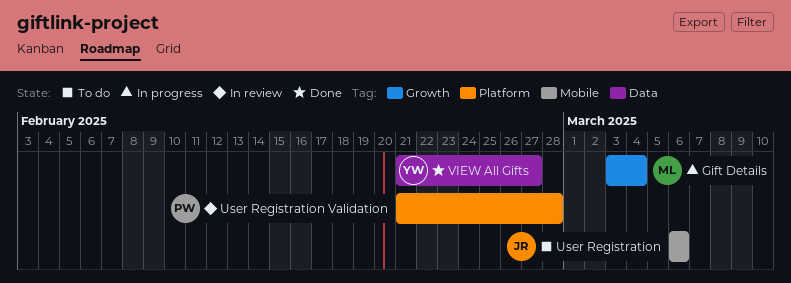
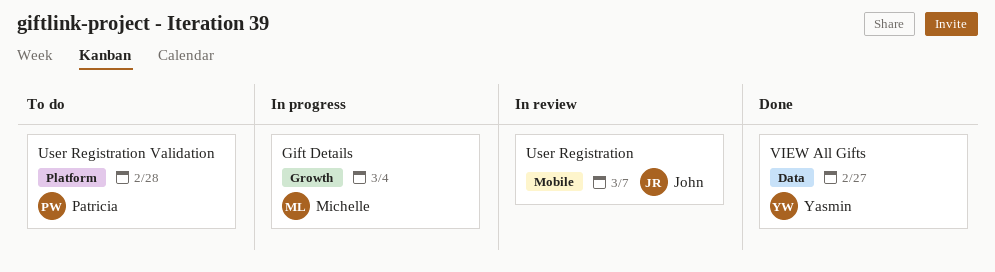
User Registration, status: To do -> In review
User Registration, due: Mar 6 -> Mar 7
User Registration Validation, status: In review -> To do

